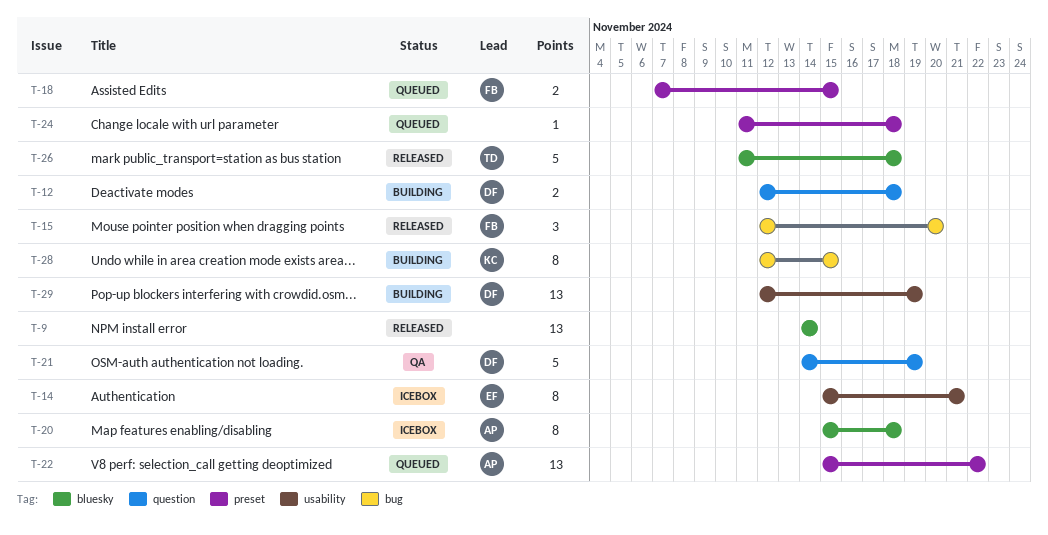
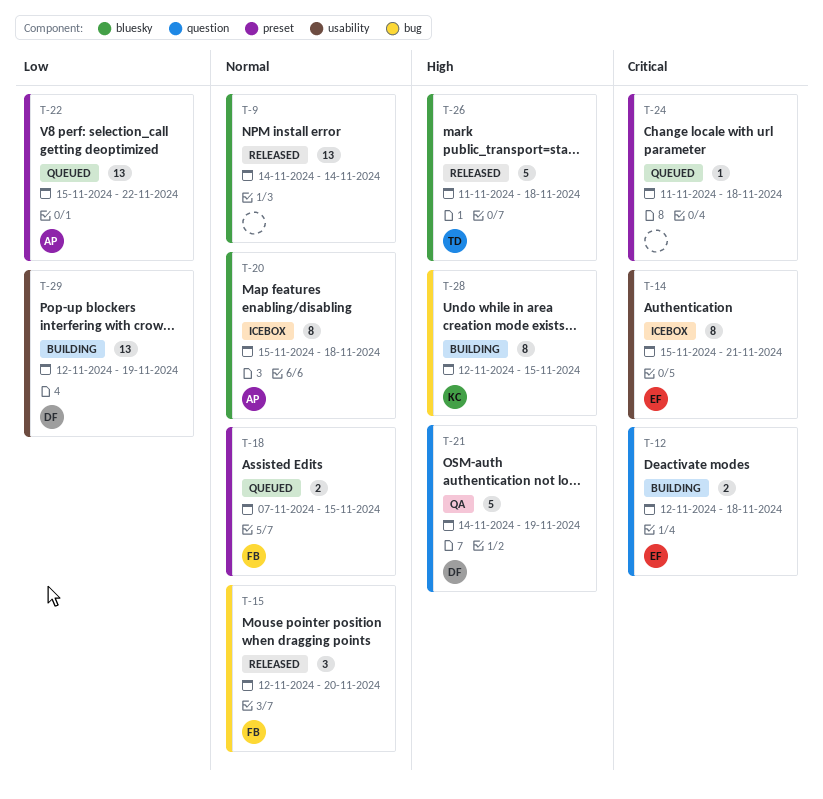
T-12, owner: DF -> EF

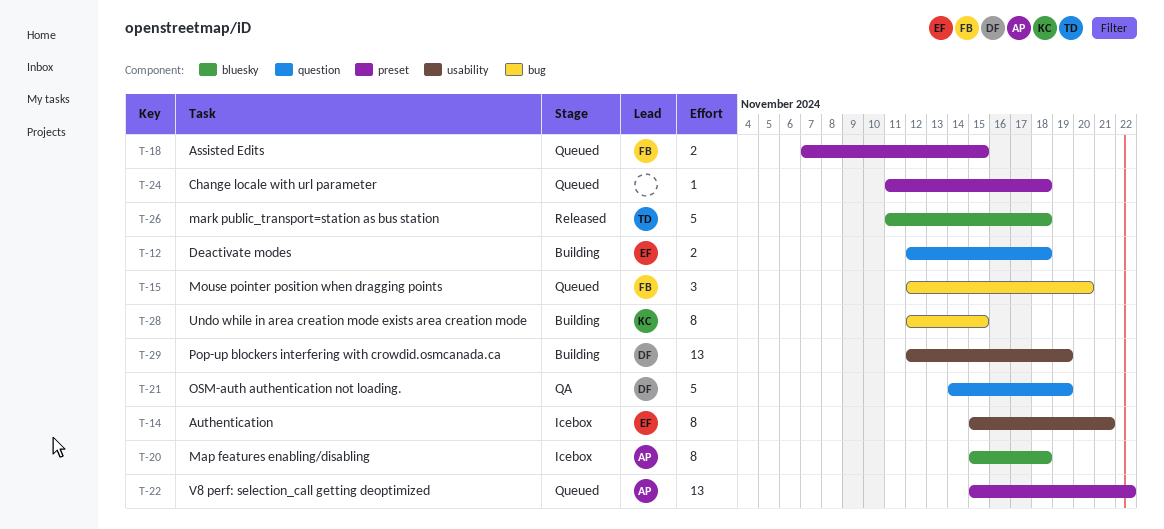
T-9: present -> none
T-15, status: Released -> Queued

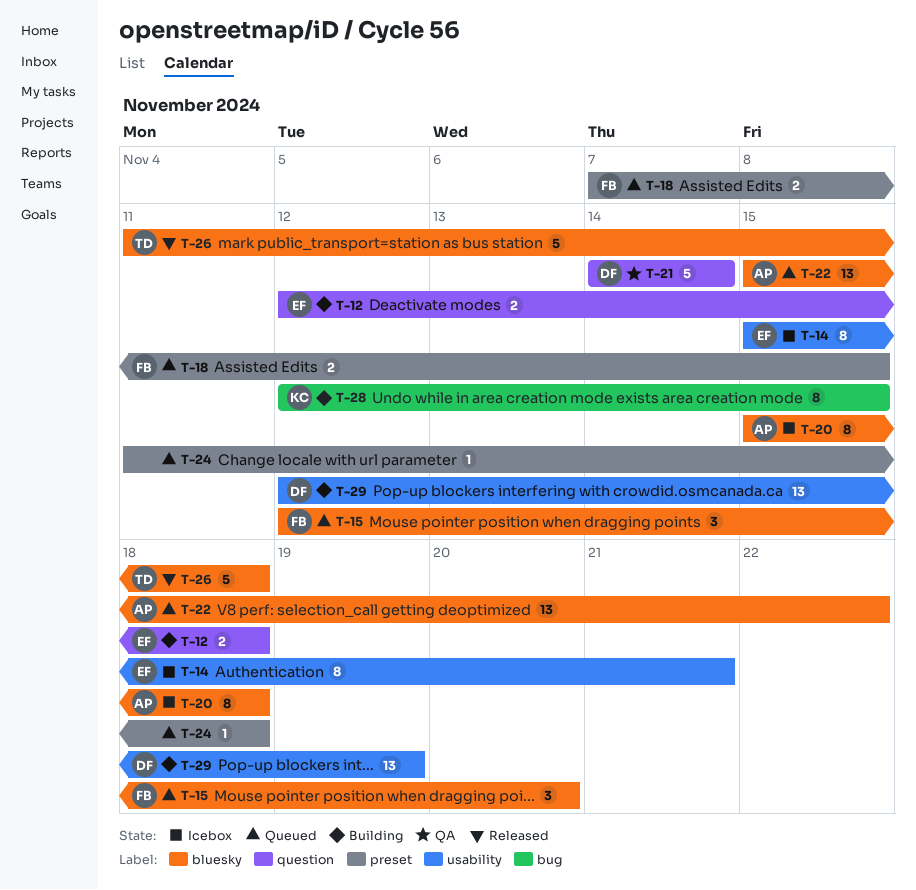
T-15, label: bug -> bluesky
T-21, due: Nov 19 -> Nov 14
T-22, label: preset -> bluesky

